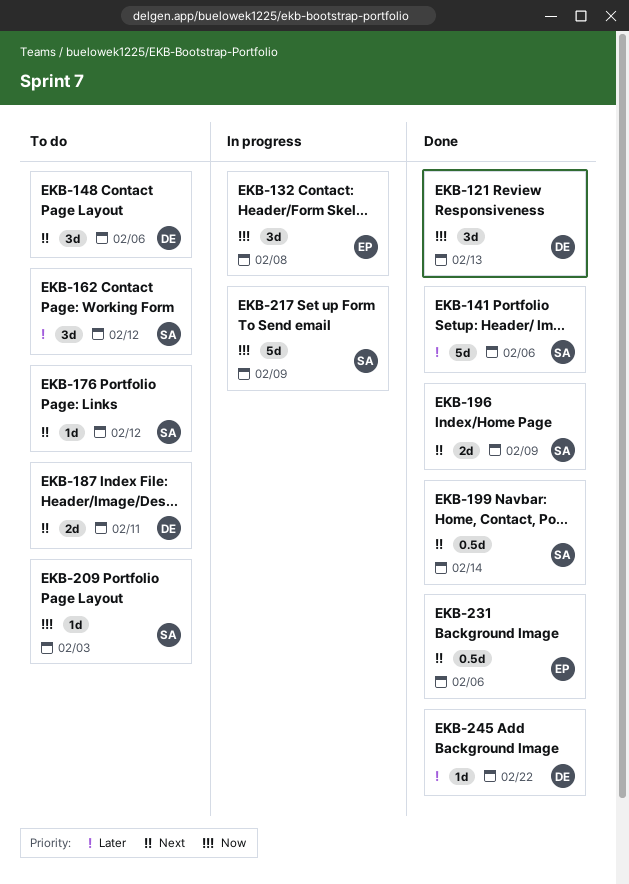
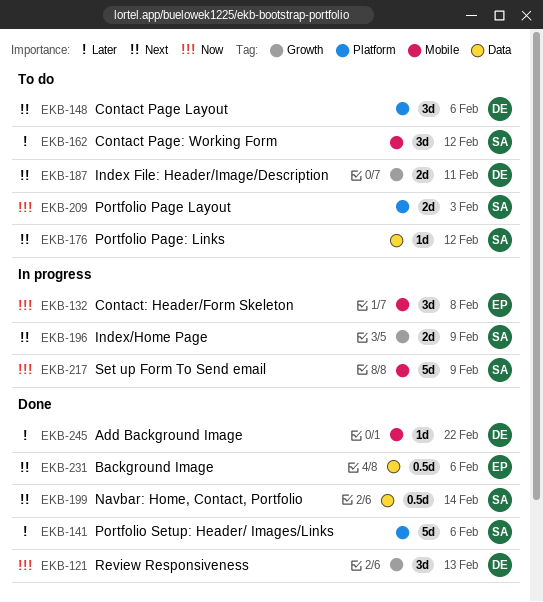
EKB-196, status: Done -> In progress
EKB-209, estimate: 1d -> 2d

